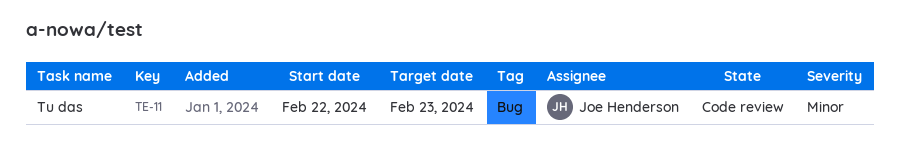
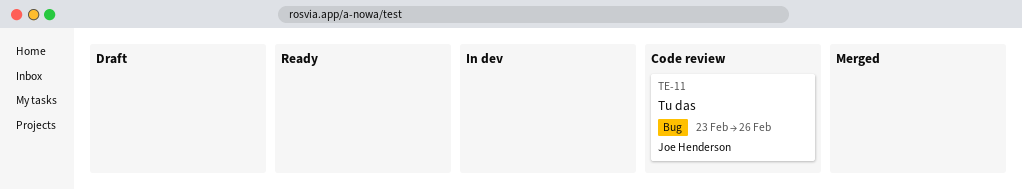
TE-11, start: Feb 22 -> Feb 23
TE-11, due: Feb 23 -> Feb 26

